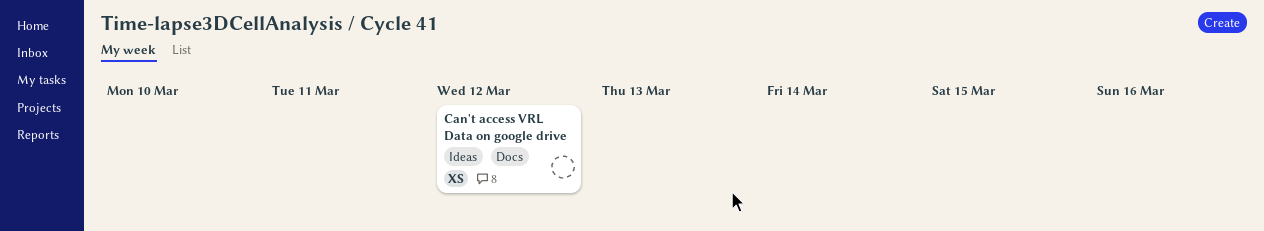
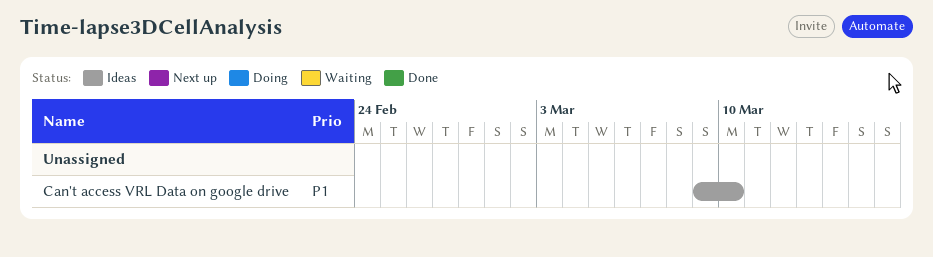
Can't access VRL Data on google drive, due: Mar 12 -> Mar 10

